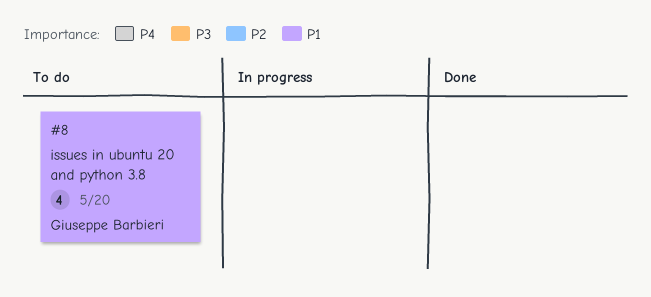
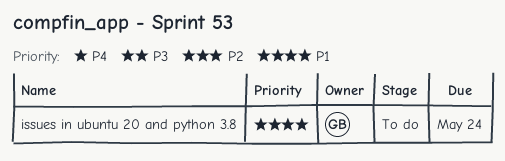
issues in ubuntu 20 and python 3.8, due: May 20 -> May 24

